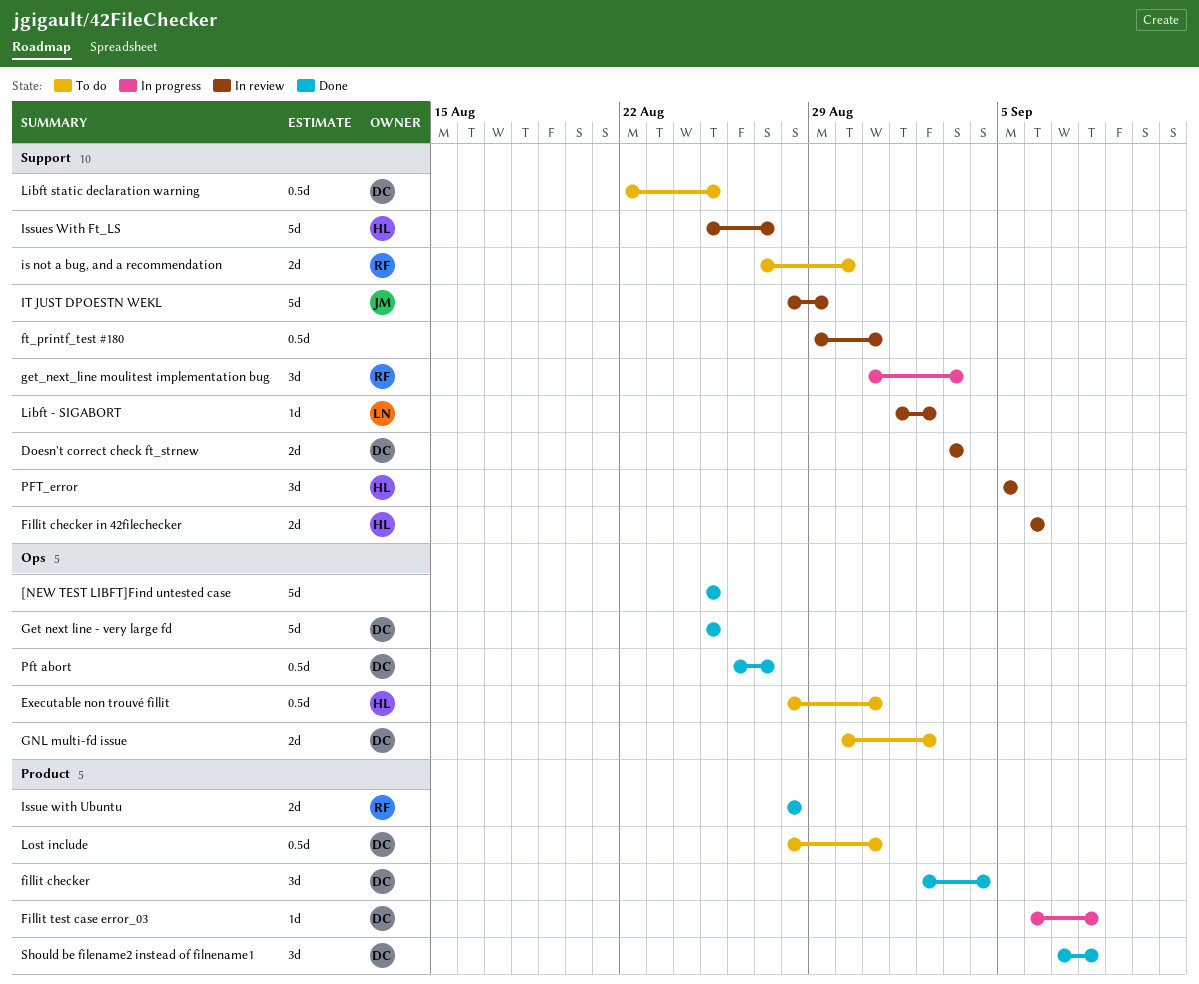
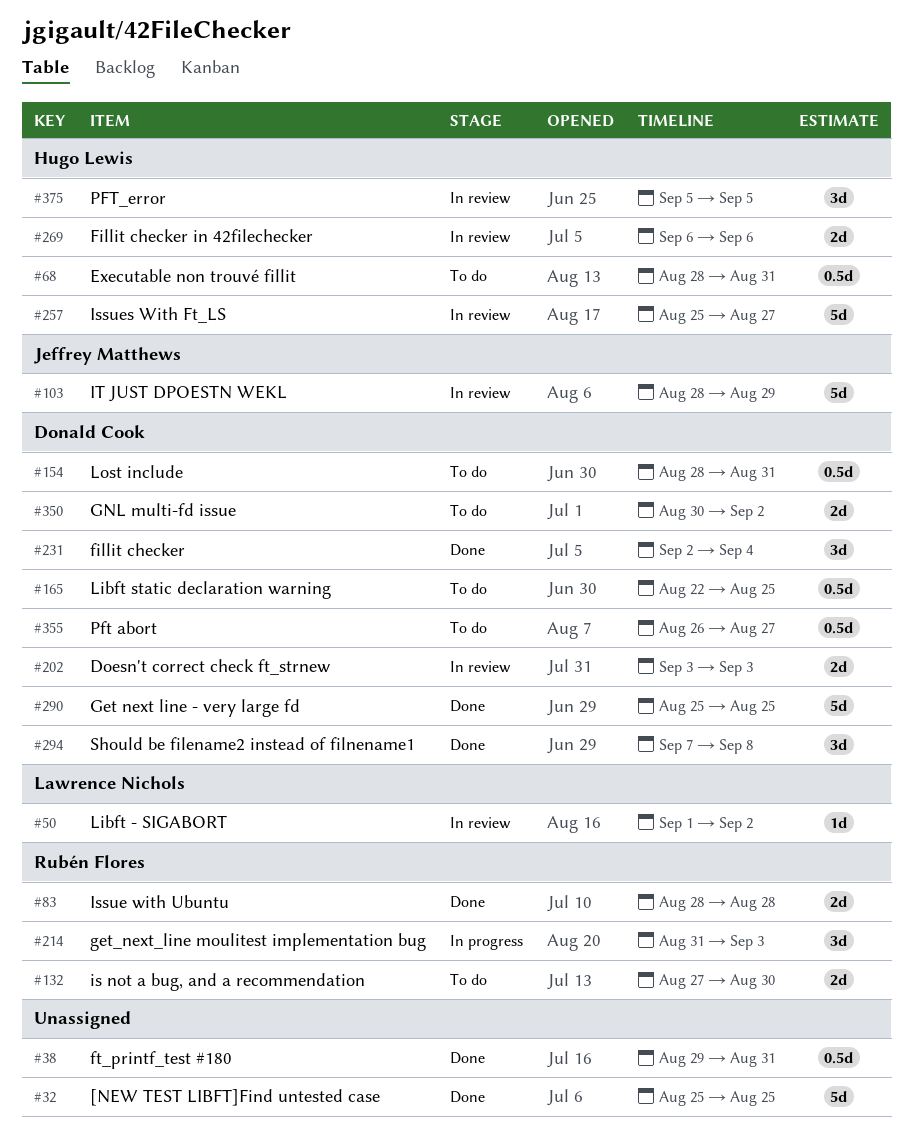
Fillit test case error_03: present -> none
ft_printf_test #180, status: In review -> Done
Pft abort, status: Done -> To do

